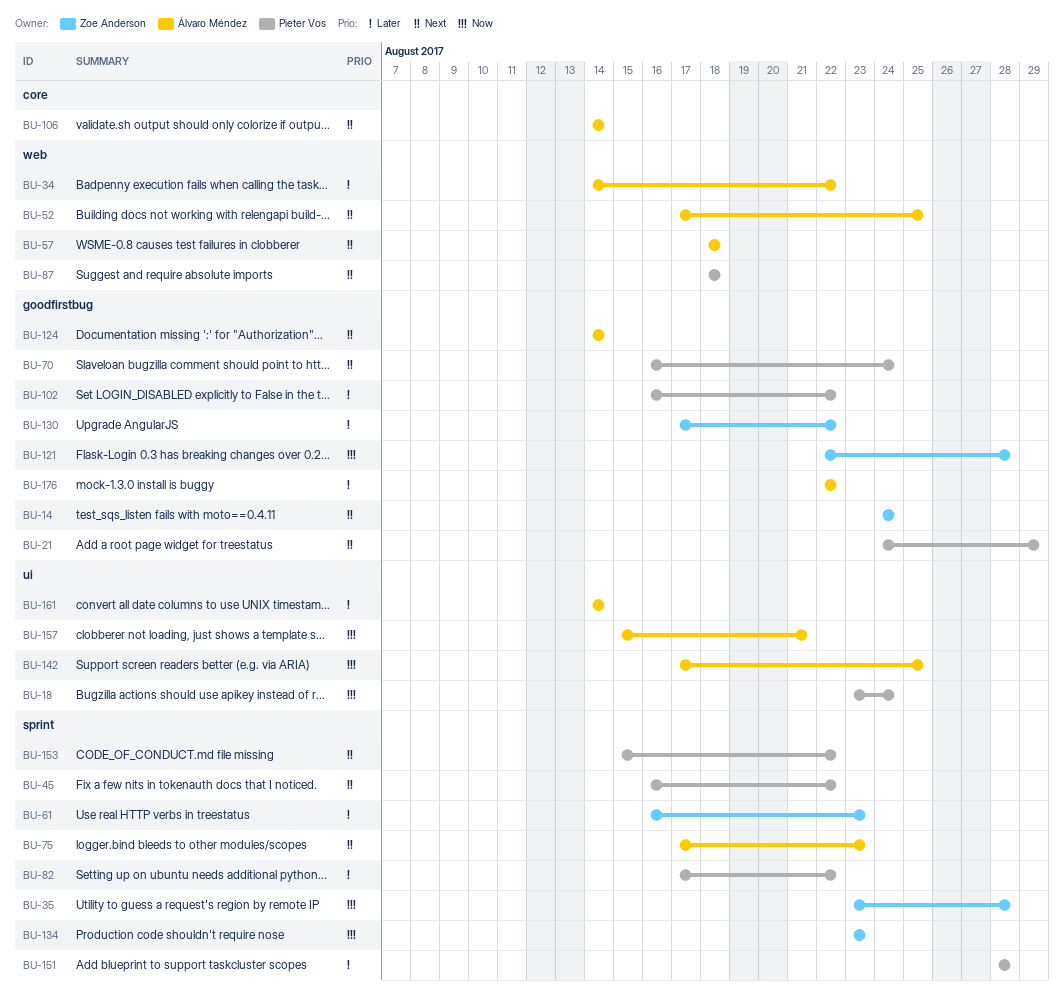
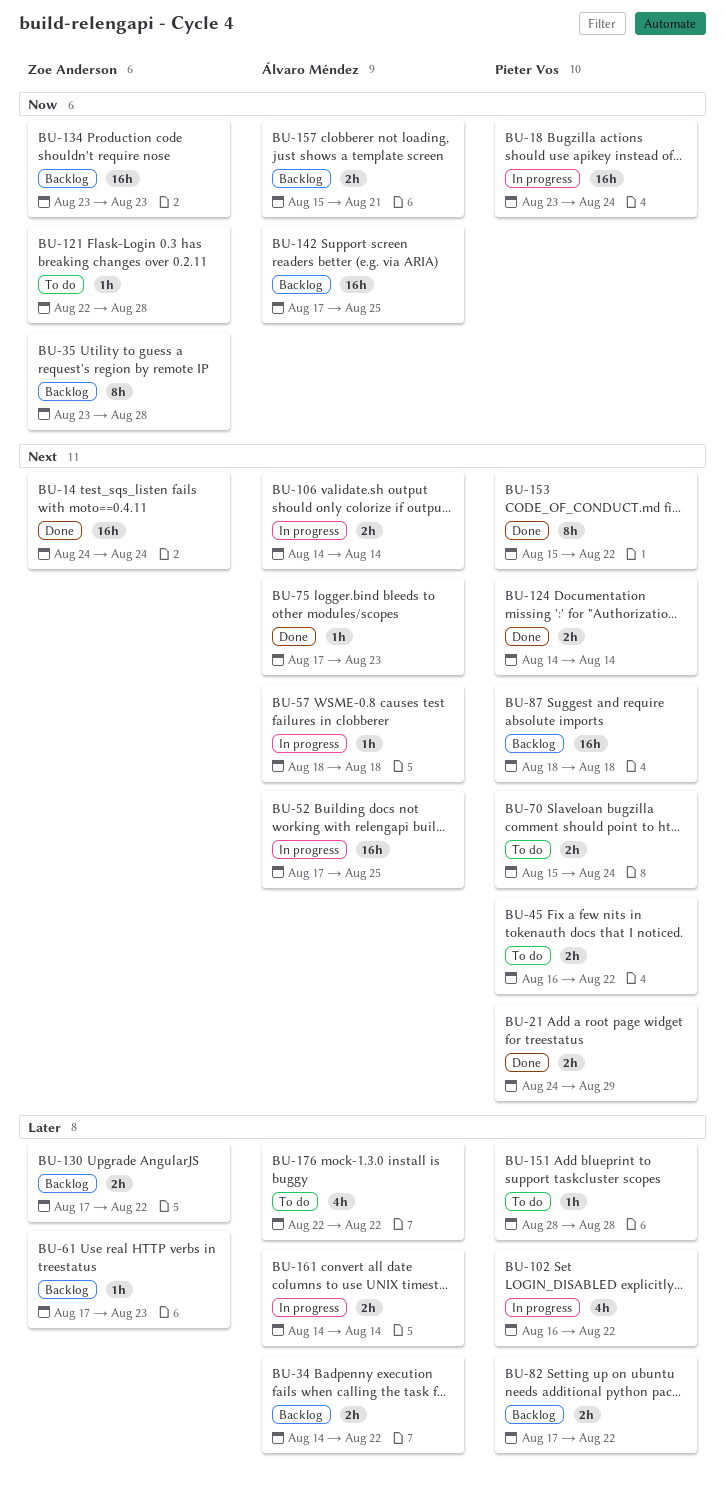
BU-61, start: Aug 16 -> Aug 17
BU-70, start: Aug 16 -> Aug 15
BU-124, owner: Álvaro Méndez -> Pieter Vos

